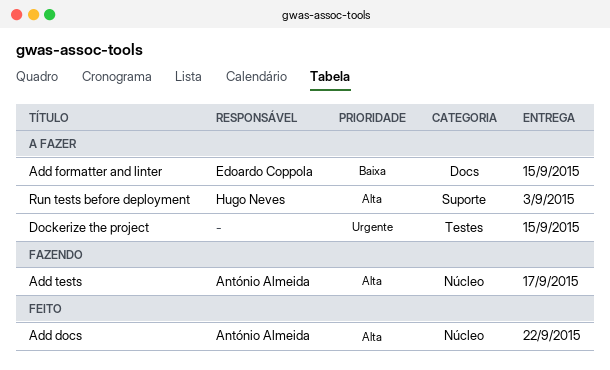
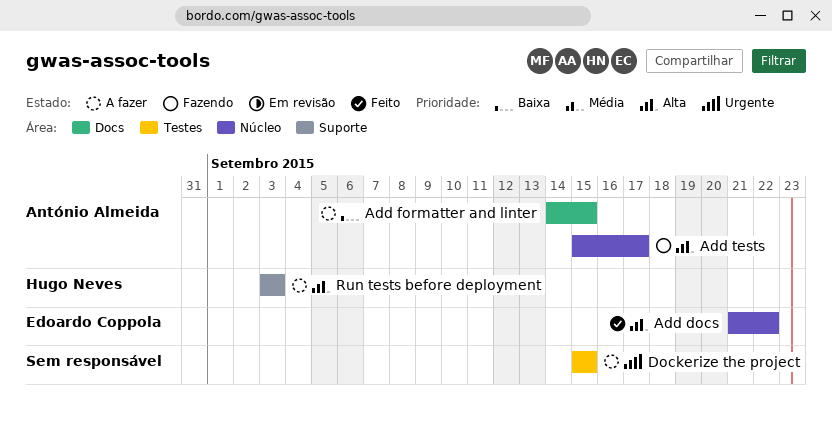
Add docs, owner: António Almeida -> Edoardo Coppola
Add formatter and linter, owner: Edoardo Coppola -> António Almeida

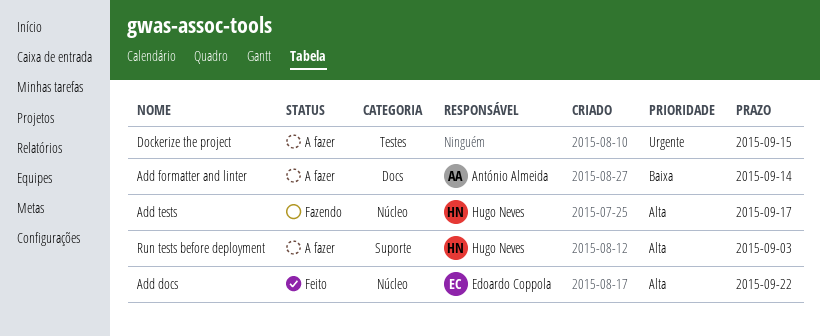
Add formatter and linter, due: Sep 15 -> Sep 14
Add tests, owner: António Almeida -> Hugo Neves

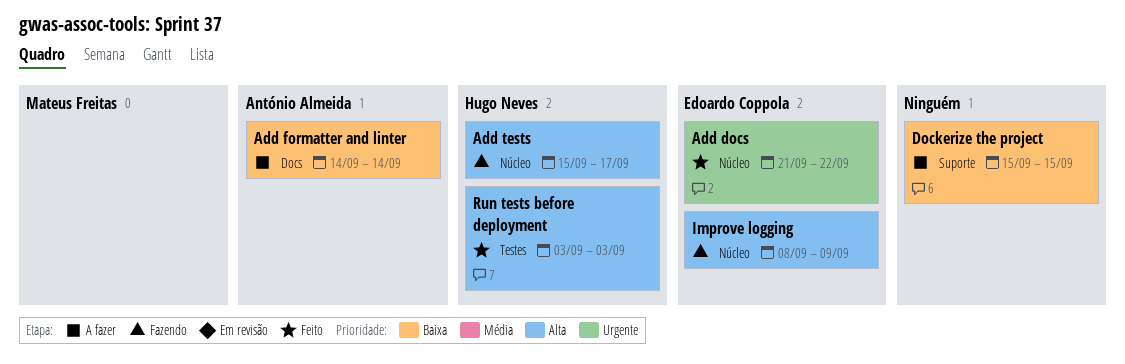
Add docs, priority: Alta -> Urgente
Dockerize the project, priority: Urgente -> Baixa
Dockerize the project, label: Testes -> Suporte
Improve logging: none -> present
Run tests before deployment, status: A fazer -> Feito
Run tests before deployment, label: Suporte -> Testes

